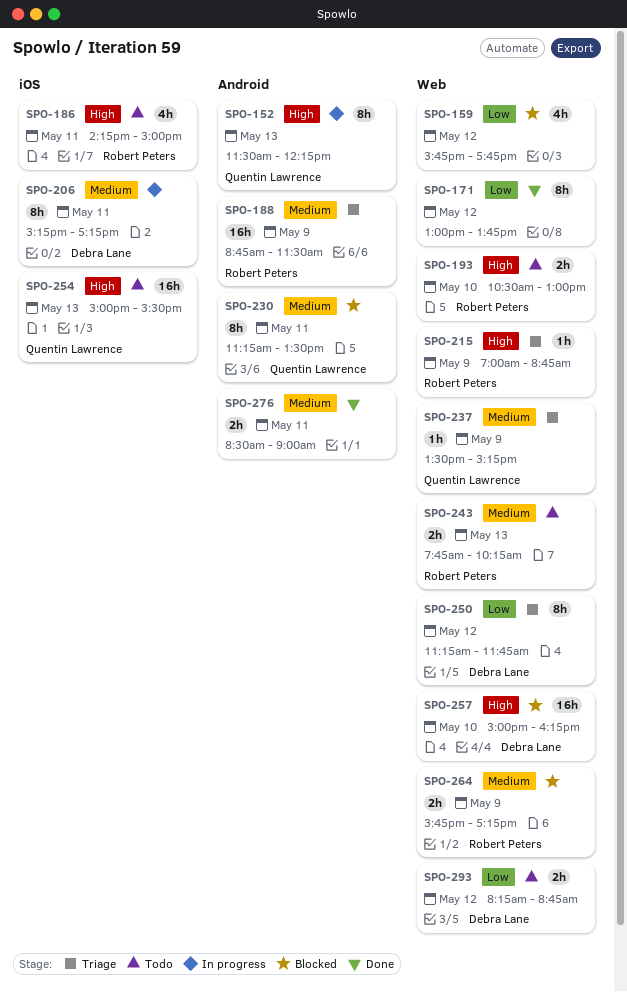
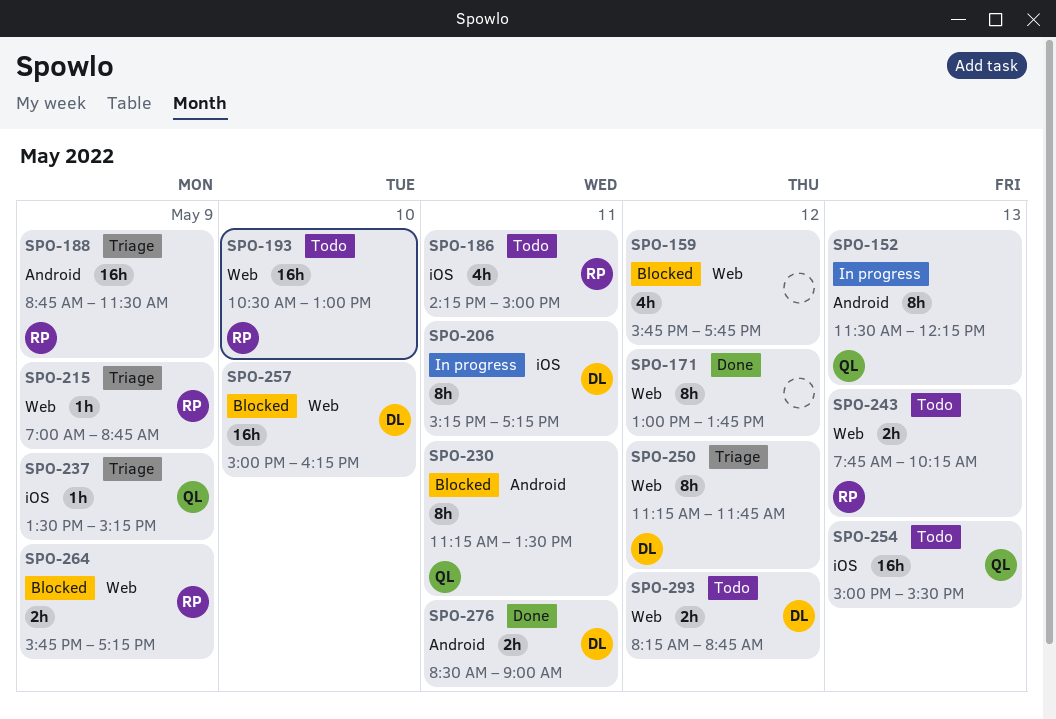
SPO-193, estimate: 2h -> 16h
SPO-237, label: Web -> iOS
SPO-276, owner: none -> Debra Lane

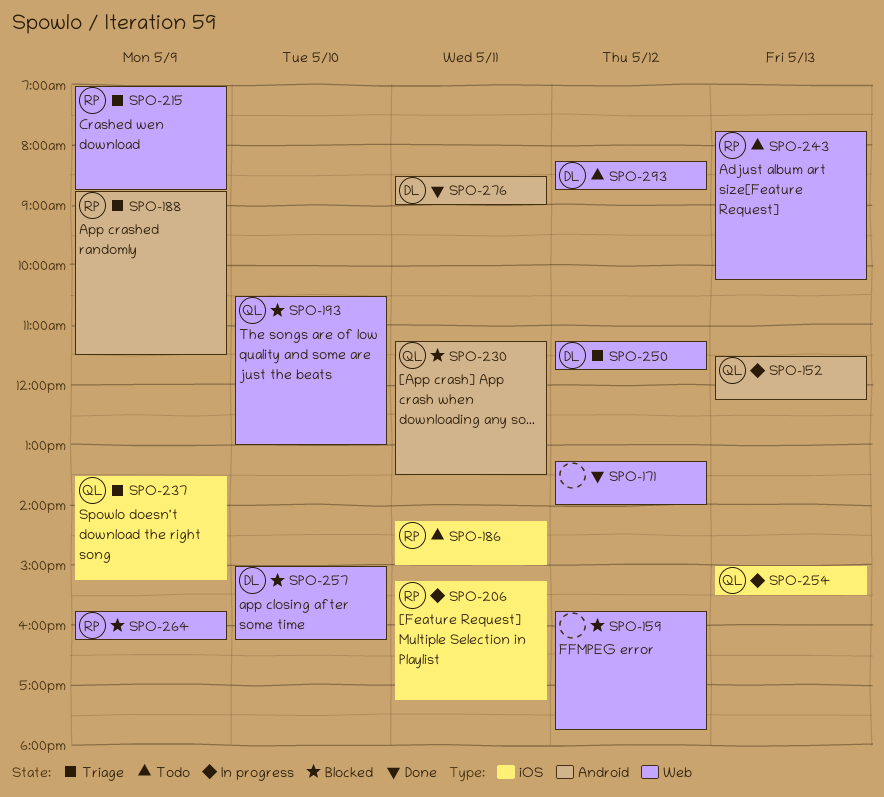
SPO-171, begins: 13:00 -> 13:15
SPO-171, ends: 13:45 -> 14:00
SPO-193, status: Todo -> Blocked
SPO-193, owner: RP -> QL
SPO-206, owner: DL -> RP
SPO-254, status: Todo -> In progress
SPO-264, ends: 17:15 -> 16:15

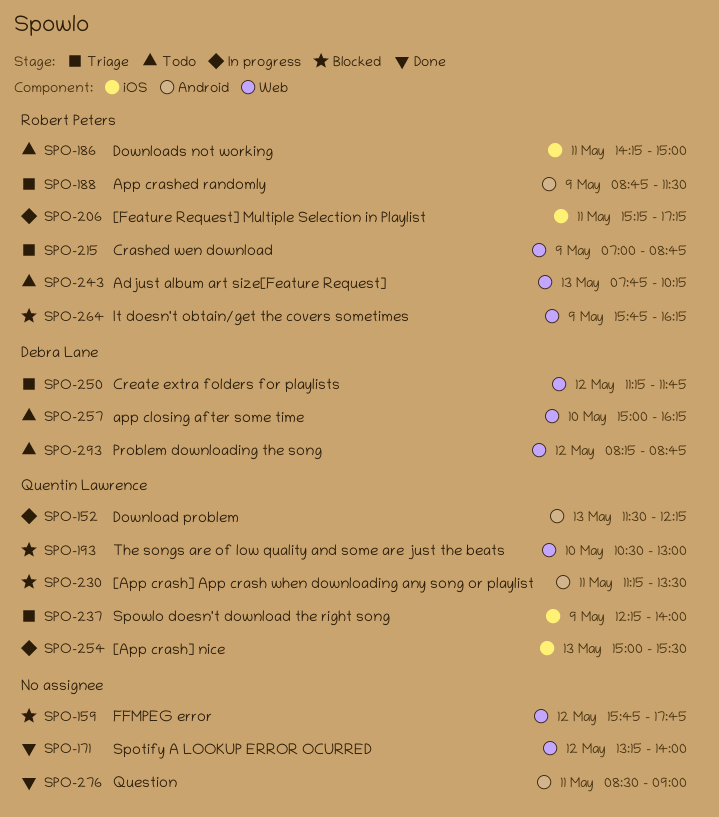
SPO-237, begins: 13:30 -> 12:15
SPO-237, ends: 15:15 -> 14:00
SPO-257, status: Blocked -> Todo
SPO-276, owner: Debra Lane -> none

